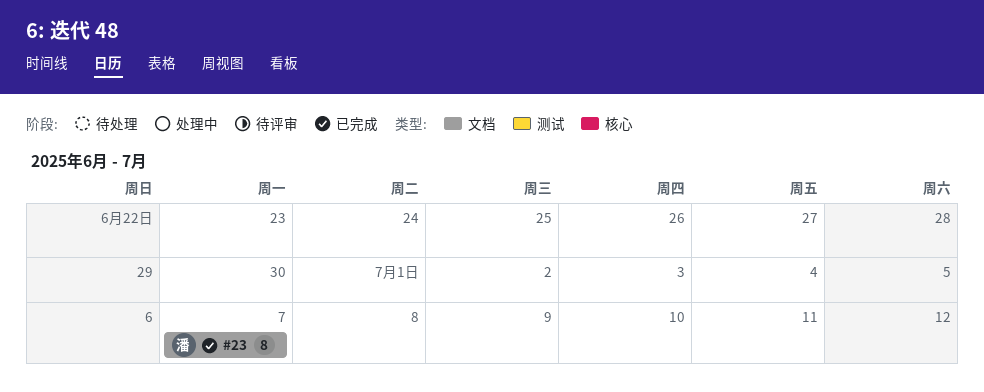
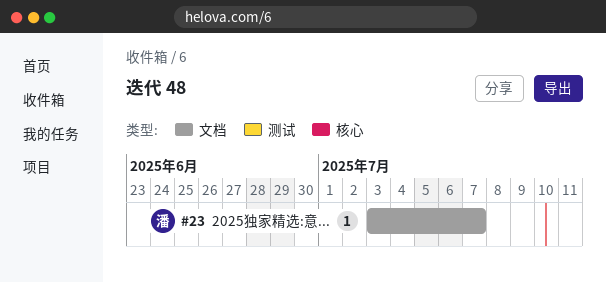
#23, estimate: 8 -> 1
#23, start: Jul 7 -> Jul 3

